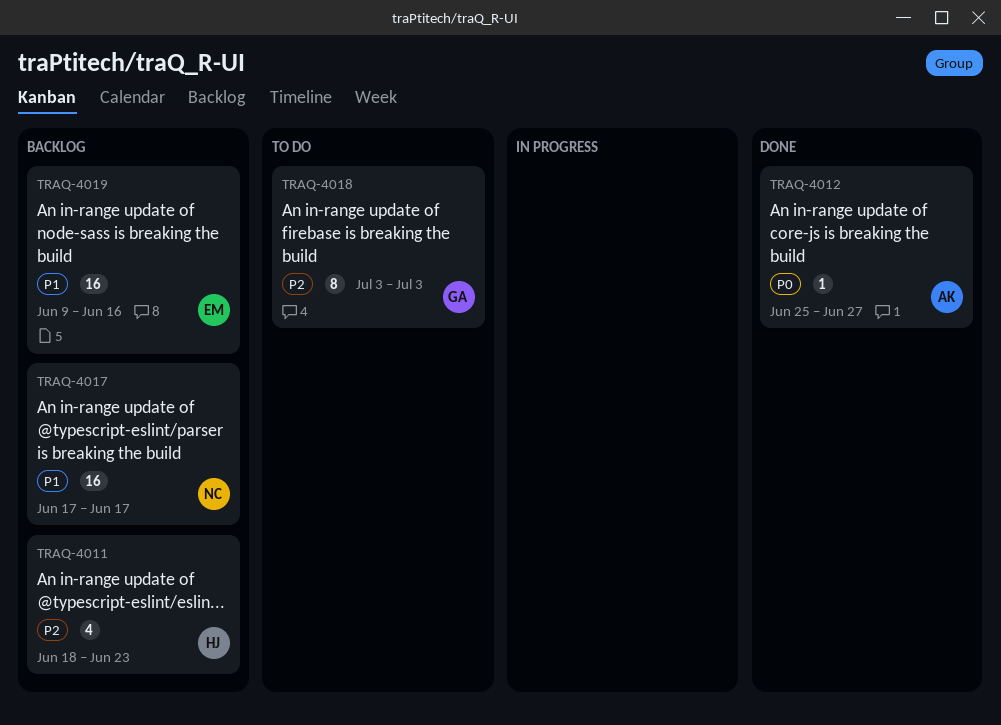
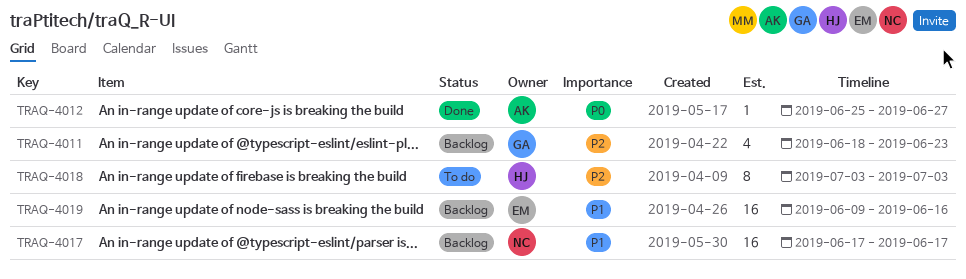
TRAQ-4011, owner: HJ -> GA
TRAQ-4018, owner: GA -> HJ

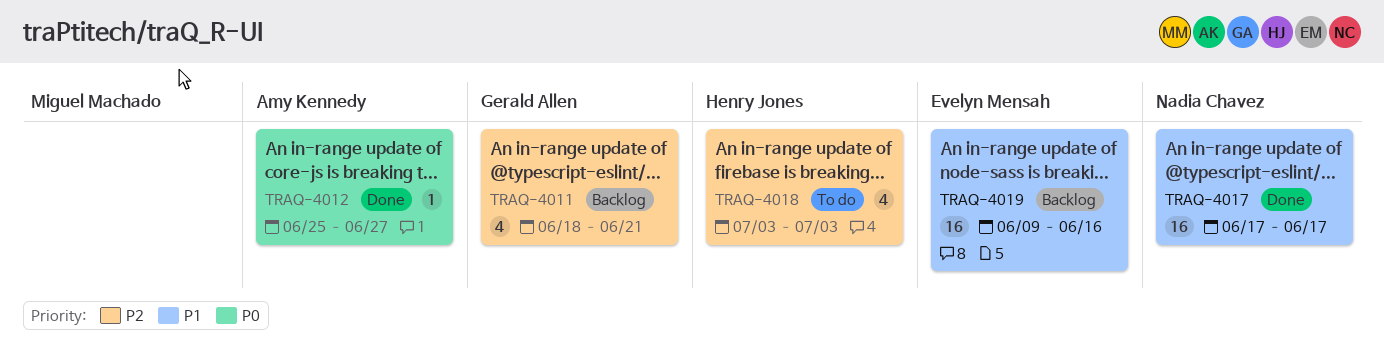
TRAQ-4011, due: Jun 23 -> Jun 21
TRAQ-4017, status: Backlog -> Done
TRAQ-4018, estimate: 8 -> 4

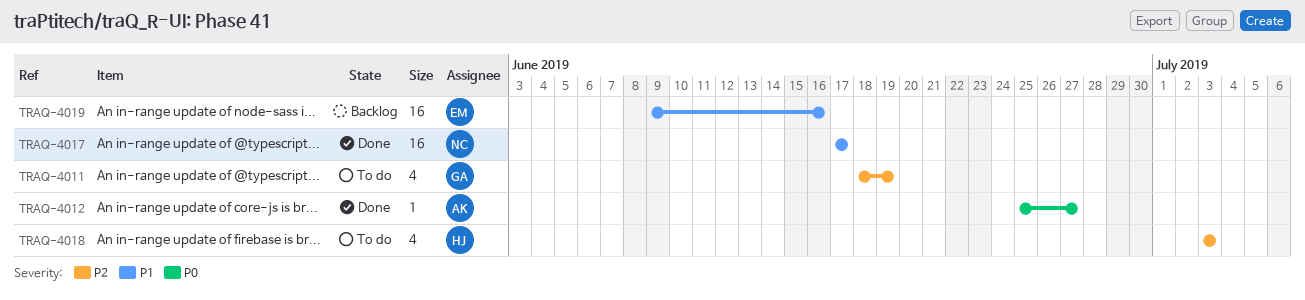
TRAQ-4011, status: Backlog -> To do
TRAQ-4011, due: Jun 21 -> Jun 19

